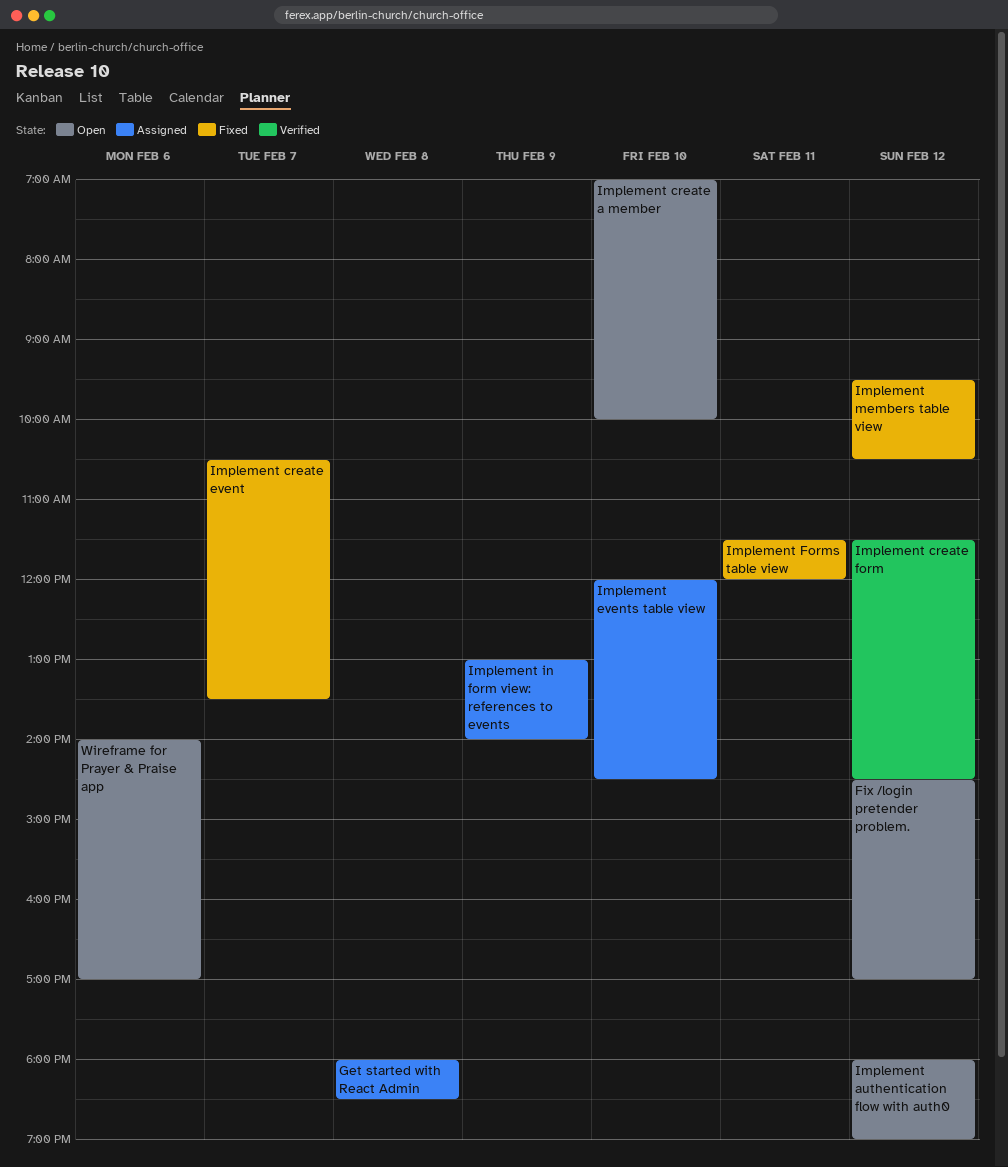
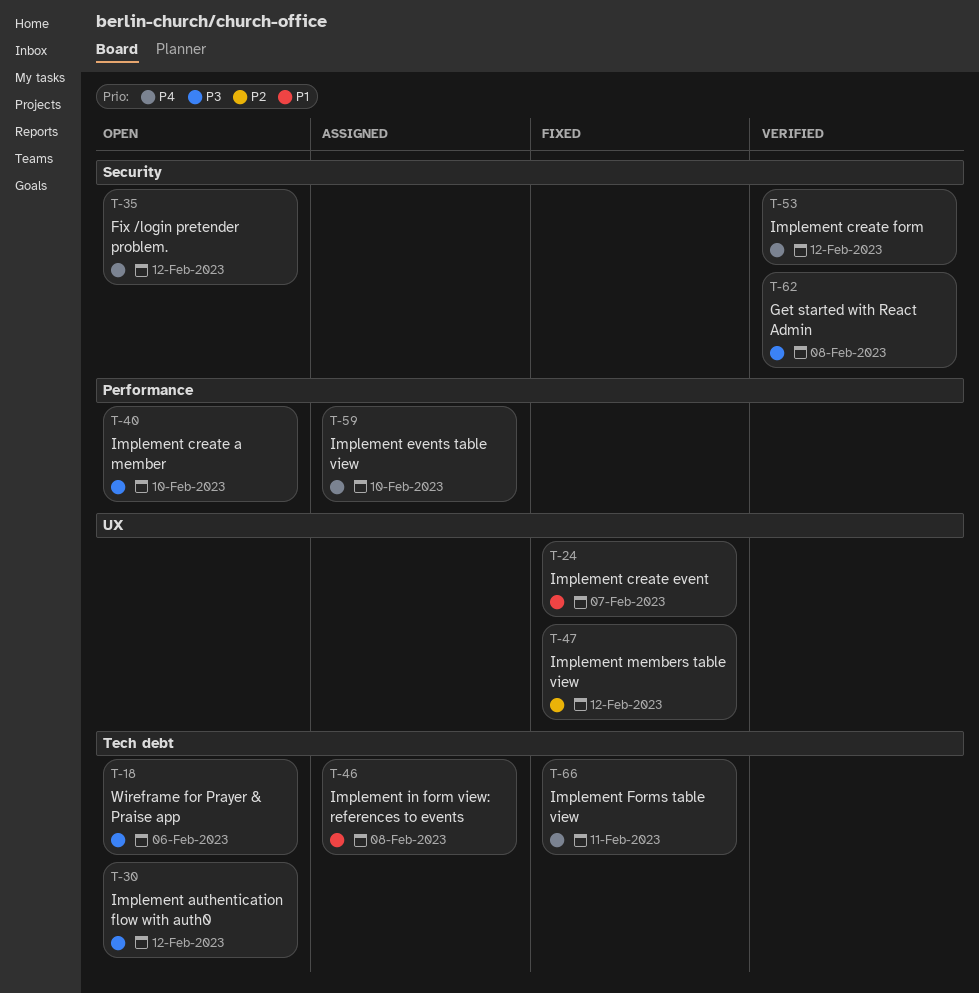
Get started with React Admin, status: Assigned -> Verified
Implement in form view: references to events, day: Feb 9 -> Feb 8

